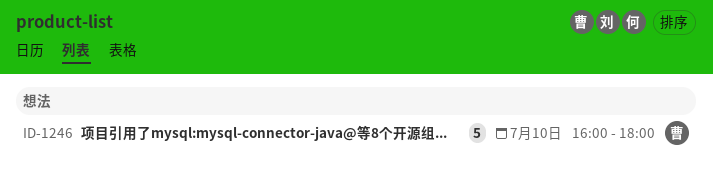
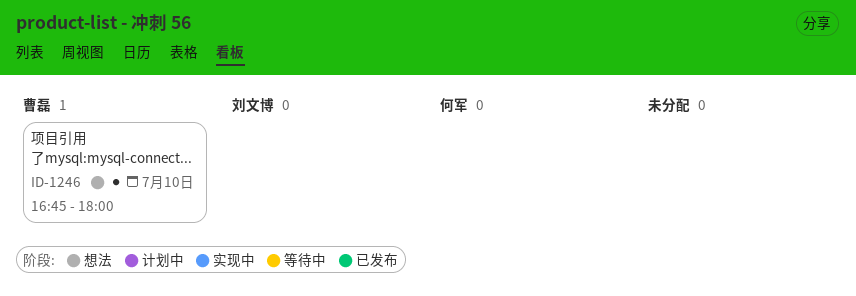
ID-1246, estimate: 5 -> 1
ID-1246, begins: 16:00 -> 16:45

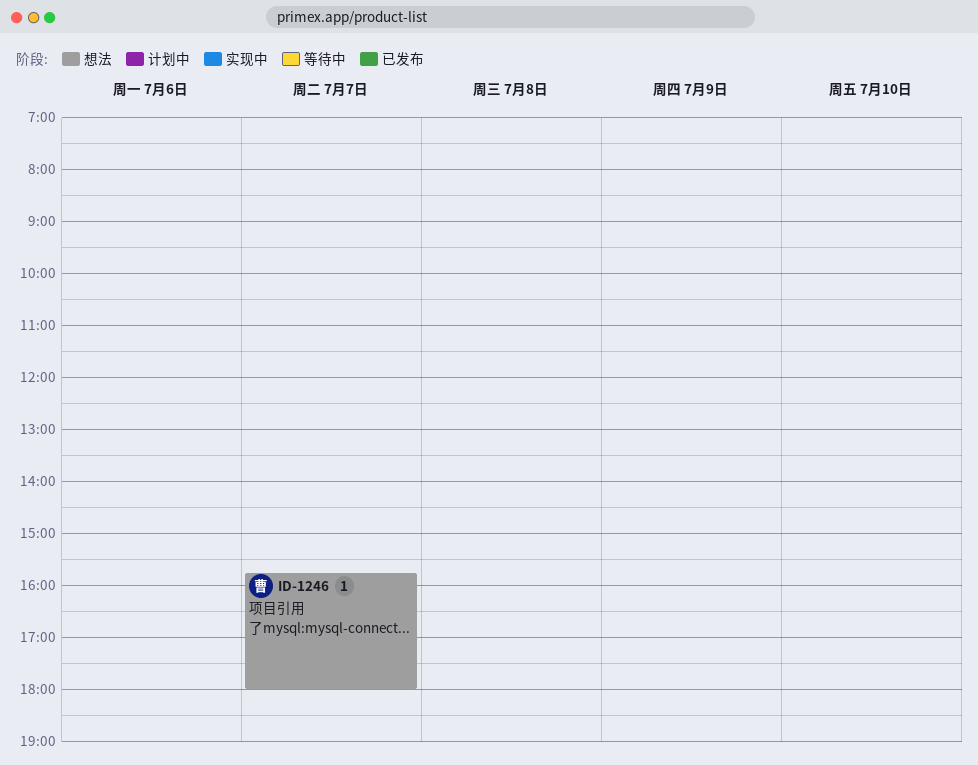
ID-1246, day: Jul 10 -> Jul 7
ID-1246, begins: 16:45 -> 15:45

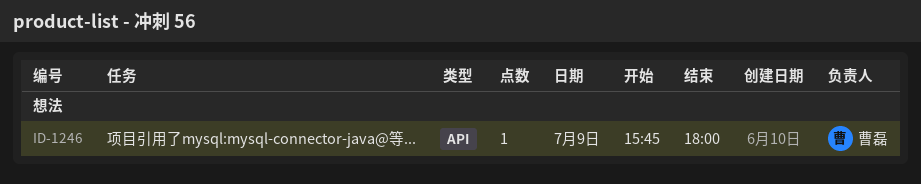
ID-1246, day: Jul 7 -> Jul 9

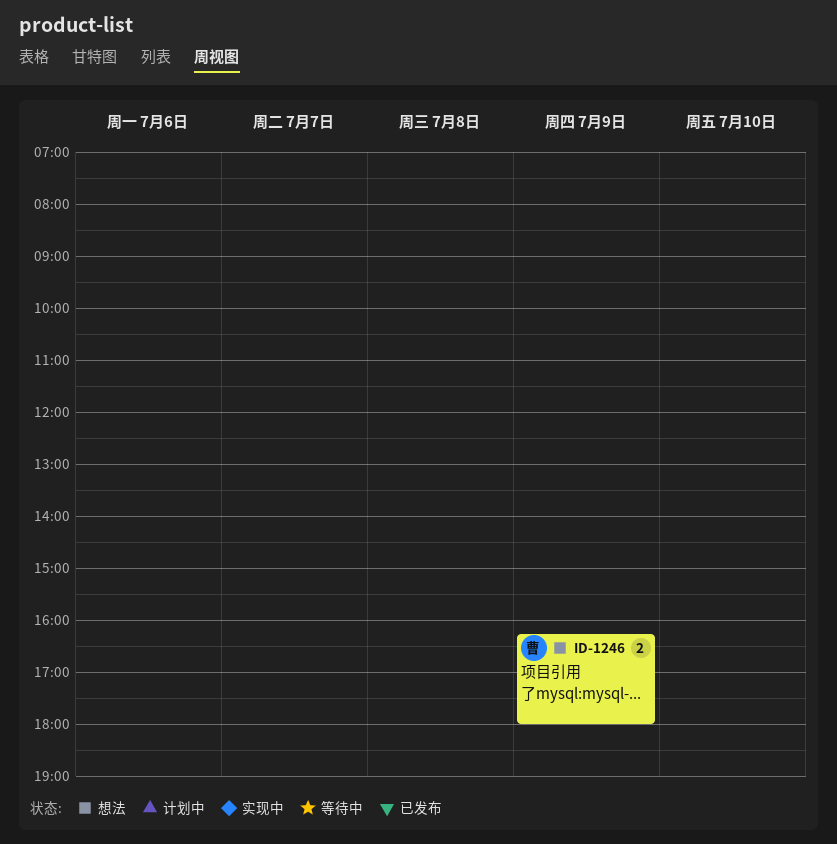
ID-1246, estimate: 1 -> 2
ID-1246, begins: 15:45 -> 16:15

